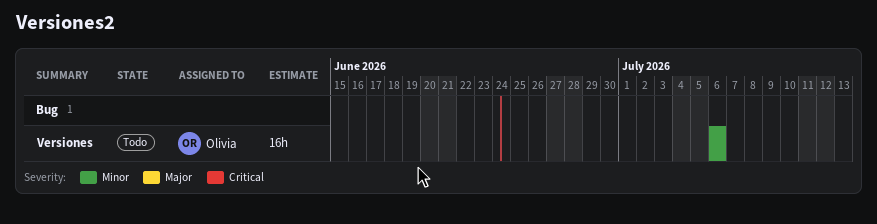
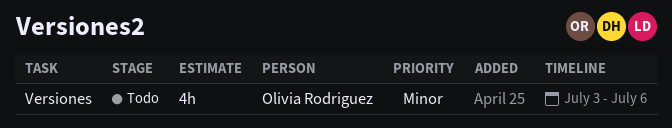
Versiones, estimate: 16h -> 4h
Versiones, start: Jul 6 -> Jul 3

